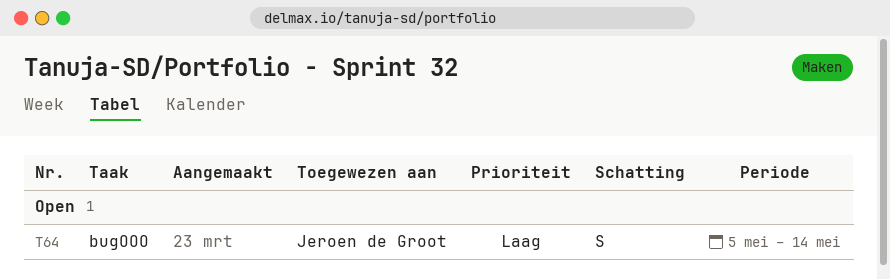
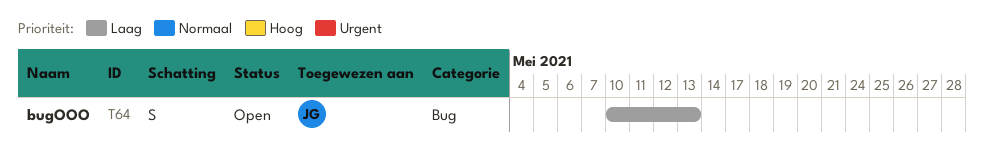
T64, start: May 5 -> May 10
T64, due: May 14 -> May 13

